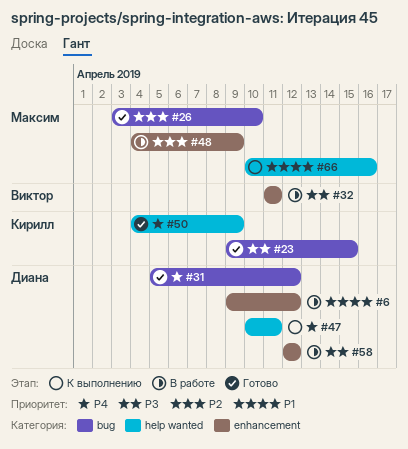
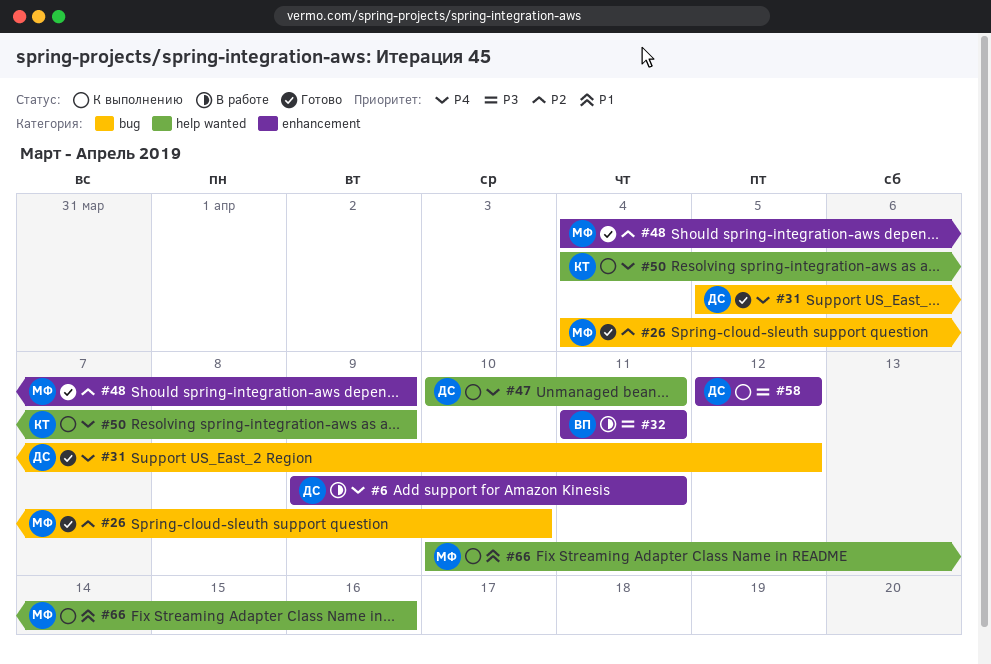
#6, priority: P1 -> P4
#6, due: Apr 12 -> Apr 11
#23: present -> none
#26, start: Apr 3 -> Apr 4
#48, status: В работе -> Готово
#50, status: Готово -> К выполнению
#58, status: В работе -> К выполнению

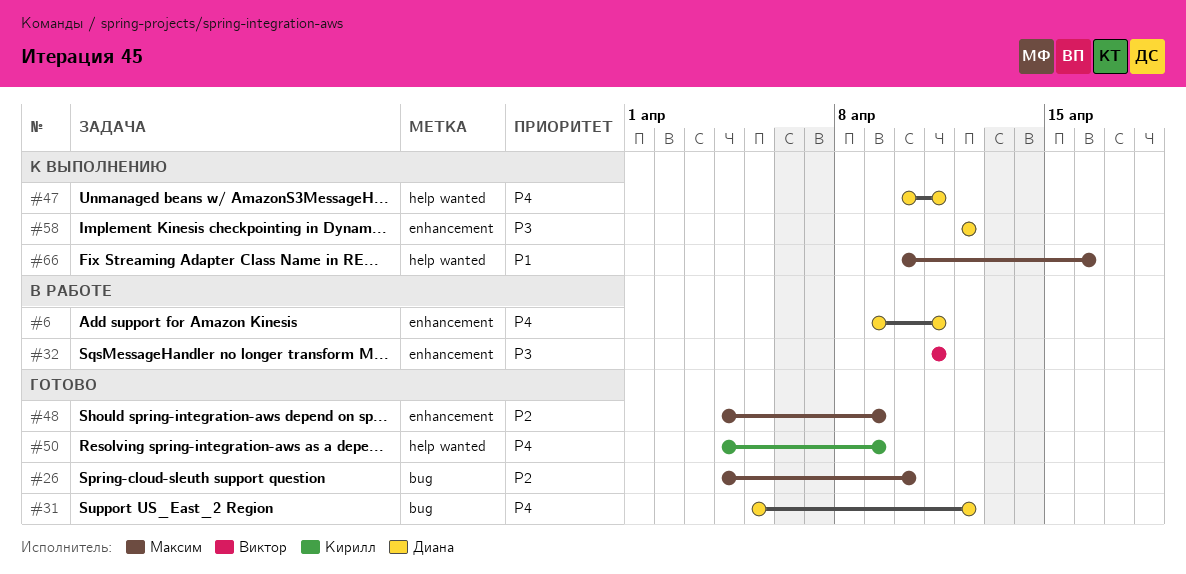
#50, status: К выполнению -> Готово

